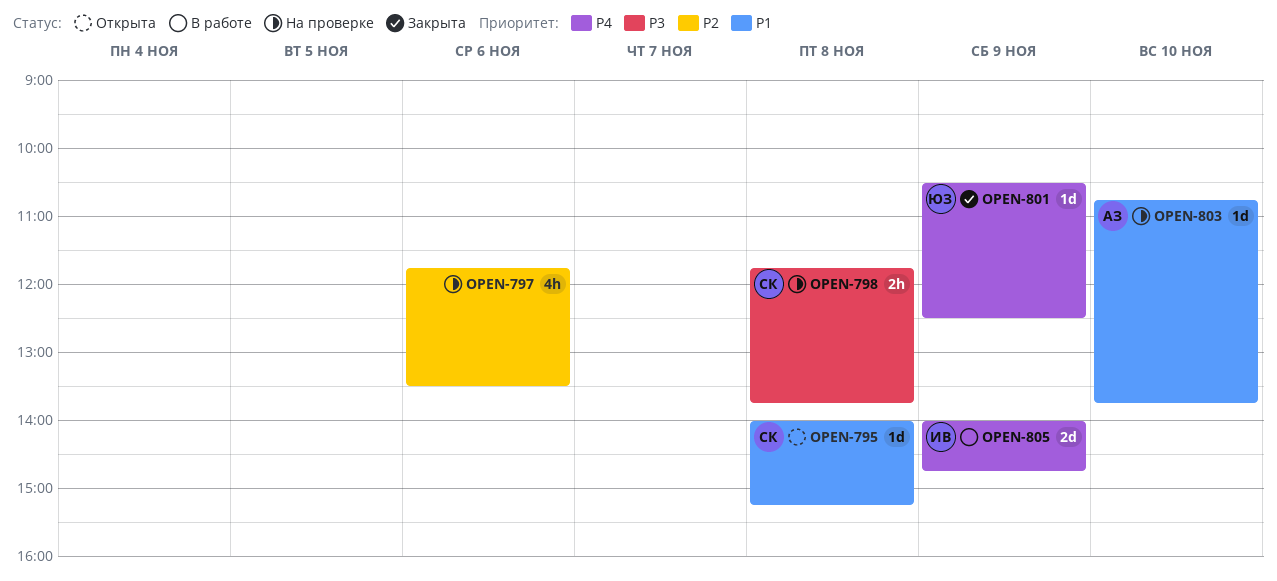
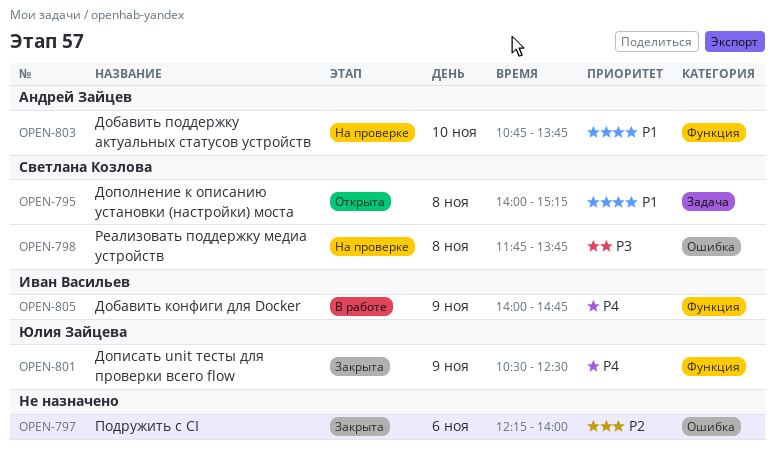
OPEN-797, status: На проверке -> Закрыта
OPEN-797, begins: 11:45 -> 12:15
OPEN-797, ends: 13:30 -> 14:00

